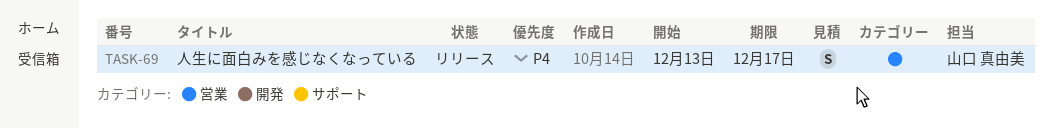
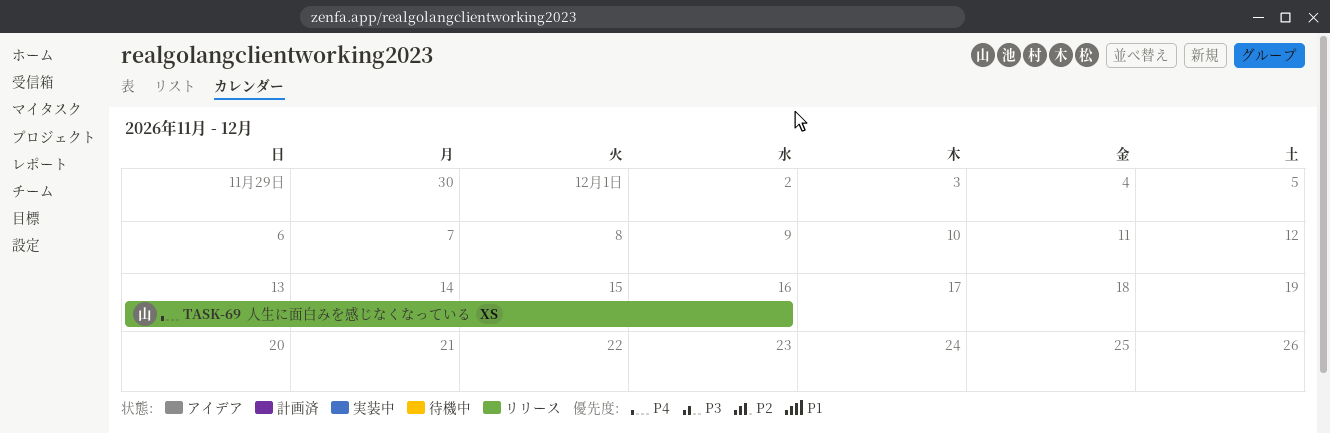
TASK-69, estimate: S -> XS
TASK-69, due: Dec 17 -> Dec 16

